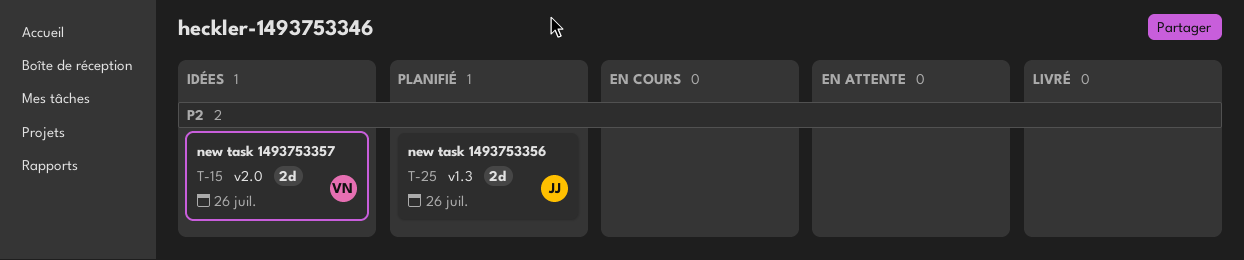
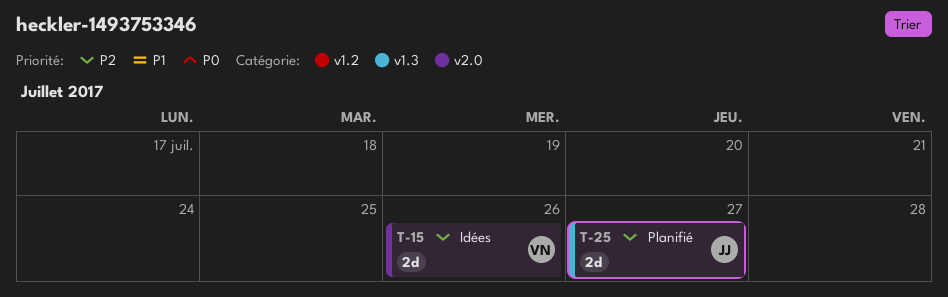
T-25, due: Jul 26 -> Jul 27

